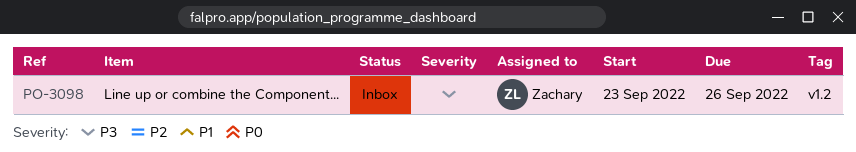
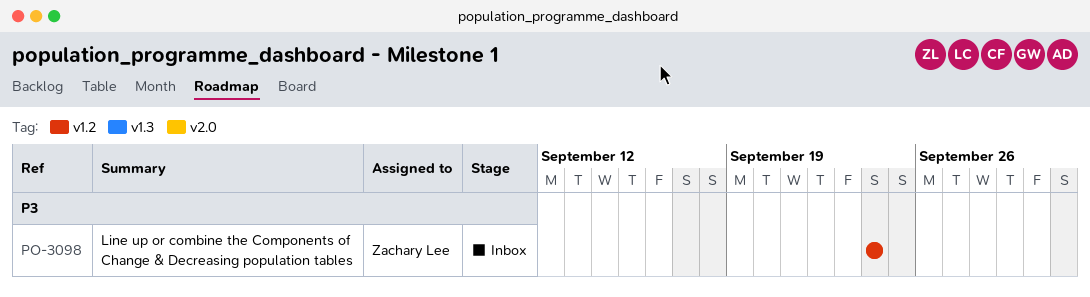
PO-3098, start: Sep 23 -> Sep 24
PO-3098, due: Sep 26 -> Sep 24

